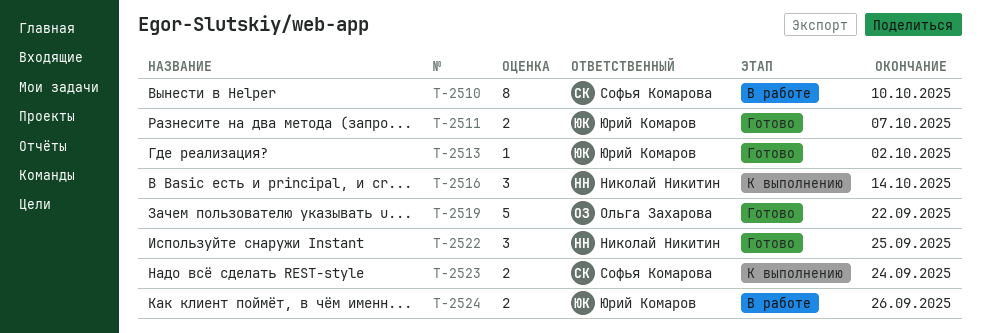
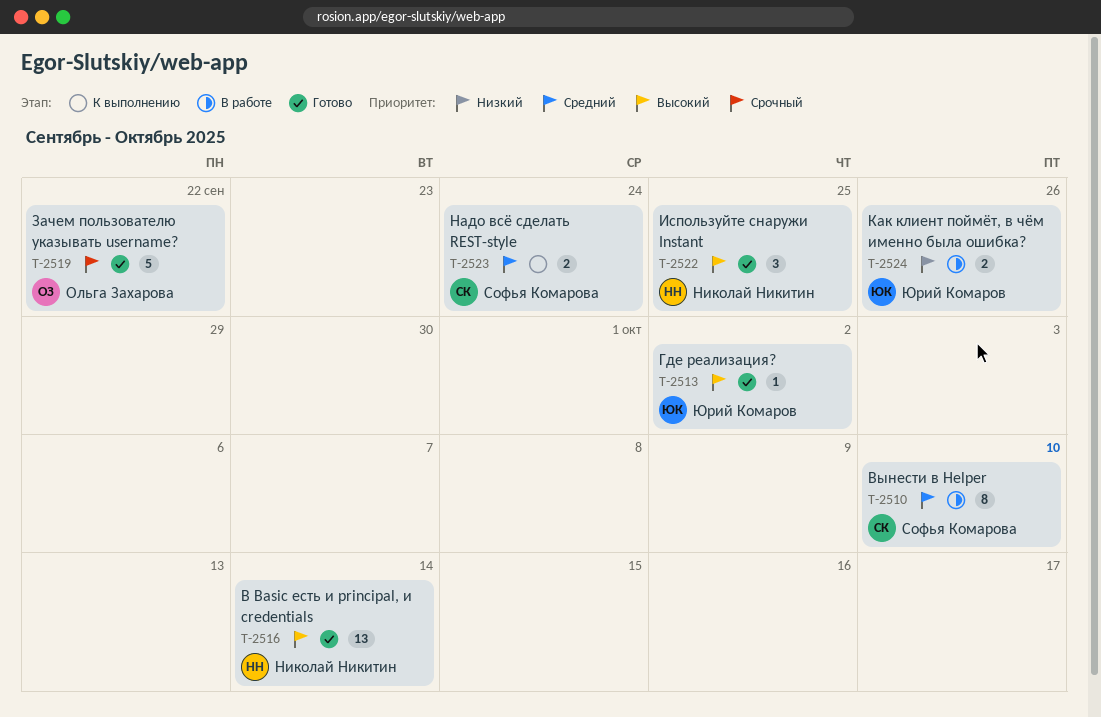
T-2511: present -> none
T-2516, status: К выполнению -> Готово
T-2516, estimate: 3 -> 13

